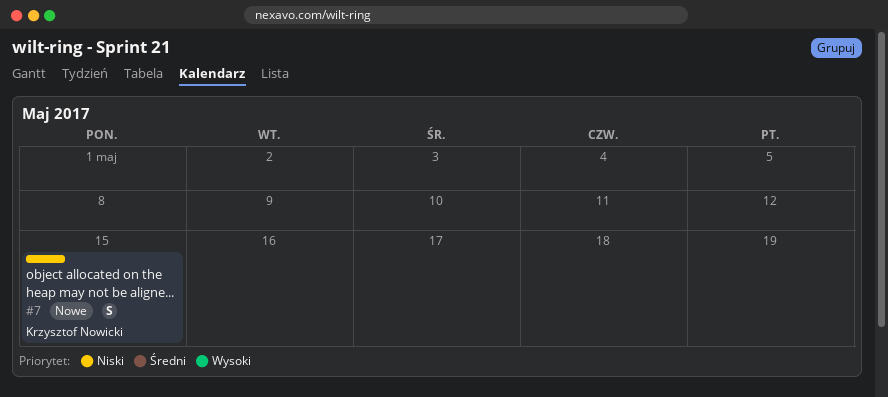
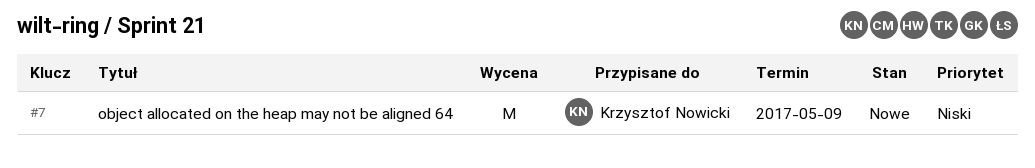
#7, estimate: S -> M
#7, due: May 15 -> May 9

